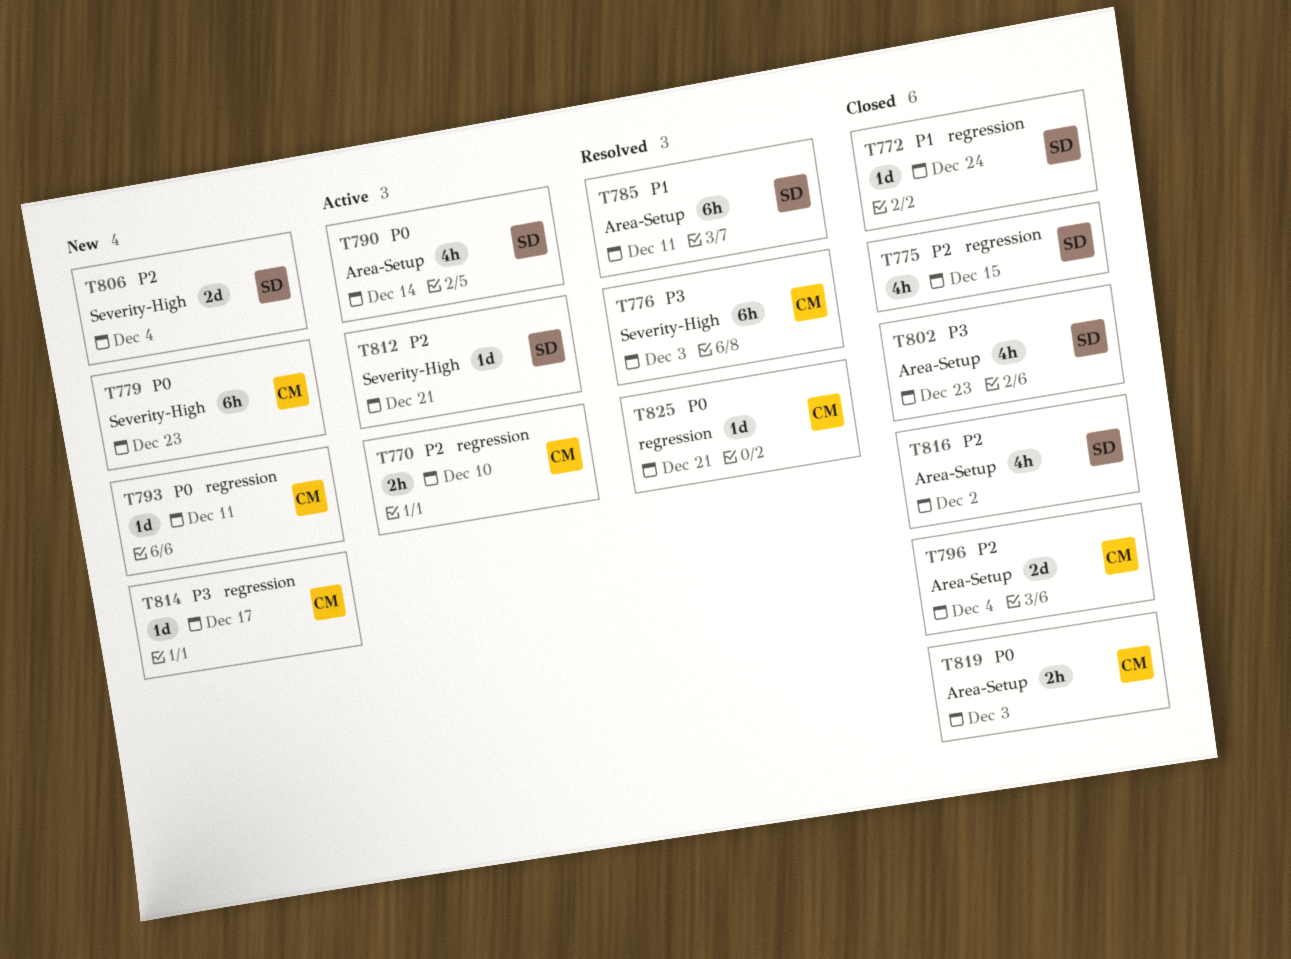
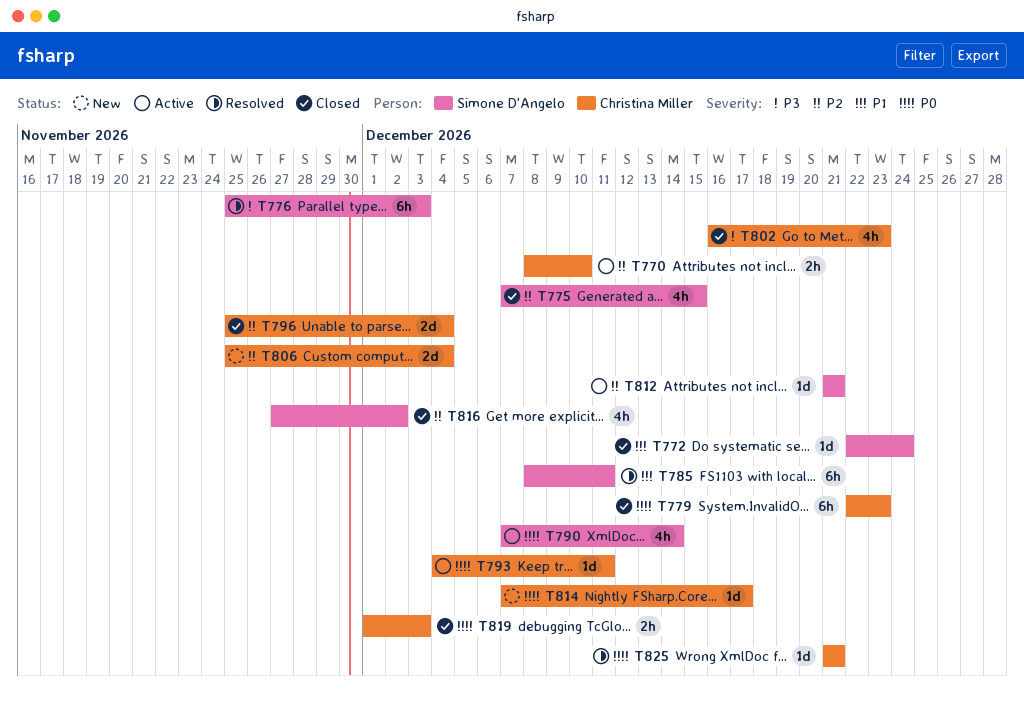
T776, owner: Christina Miller -> Simone D'Angelo
T779, status: New -> Closed
T793, status: New -> Active
T802, owner: Simone D'Angelo -> Christina Miller
T806, owner: Simone D'Angelo -> Christina Miller
T814, priority: P3 -> P0

